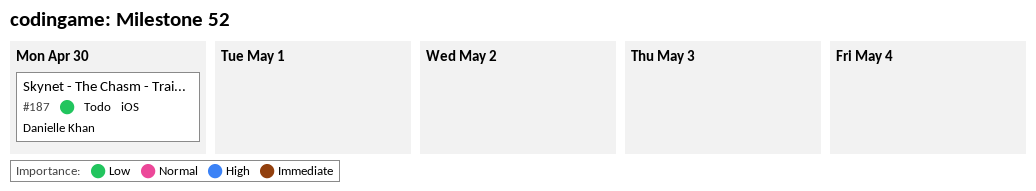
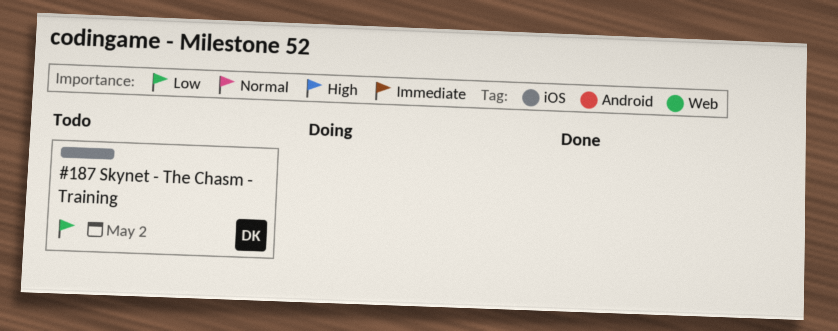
#187, due: Apr 30 -> May 2

